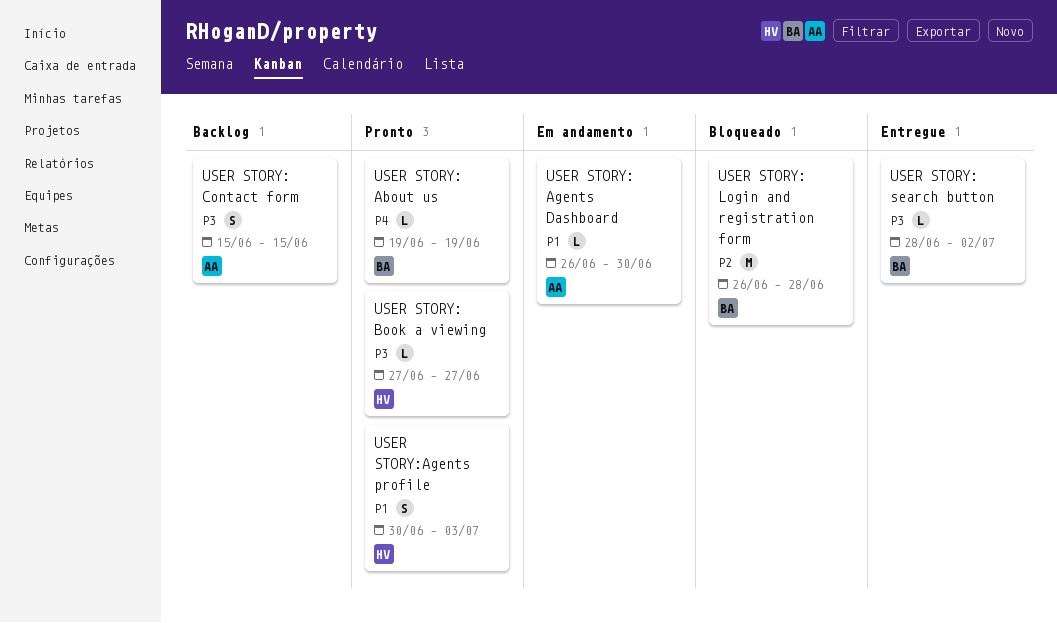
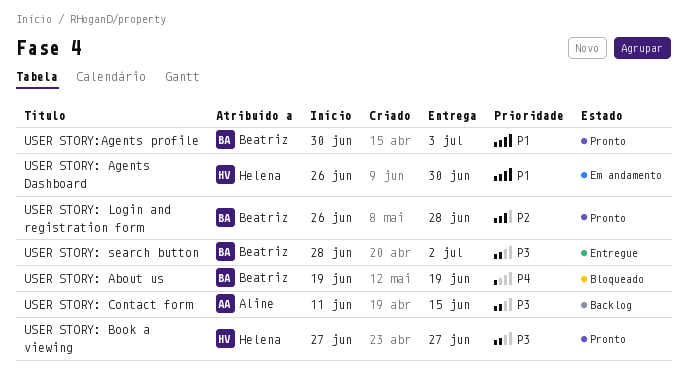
USER STORY: About us, status: Pronto -> Bloqueado
USER STORY: Agents Dashboard, owner: Aline -> Helena
USER STORY: Contact form, start: Jun 15 -> Jun 11
USER STORY: Login and registration form, status: Bloqueado -> Pronto
USER STORY:Agents profile, owner: Helena -> Beatriz

